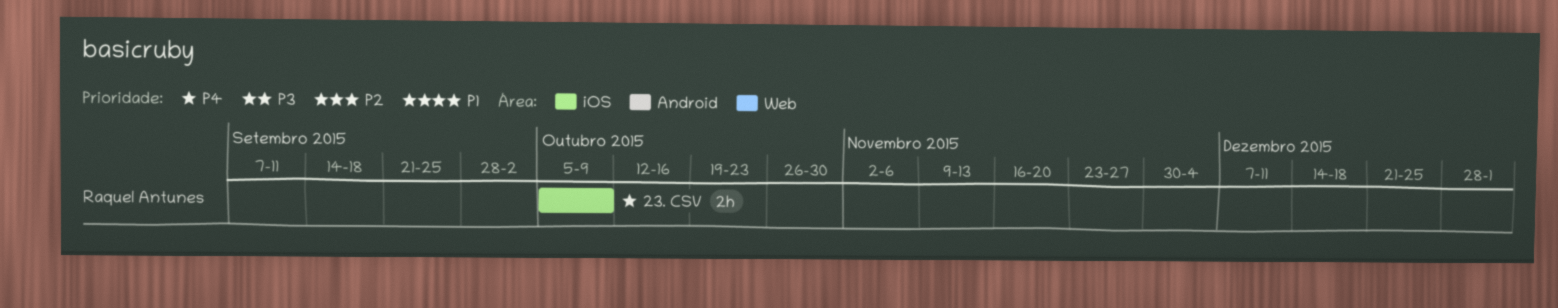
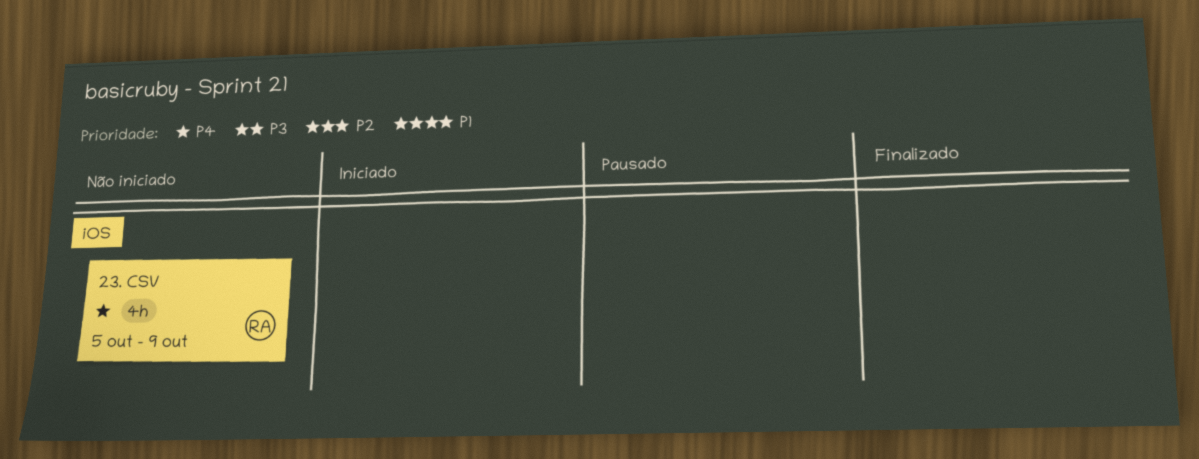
23. CSV, estimate: 2h -> 4h

